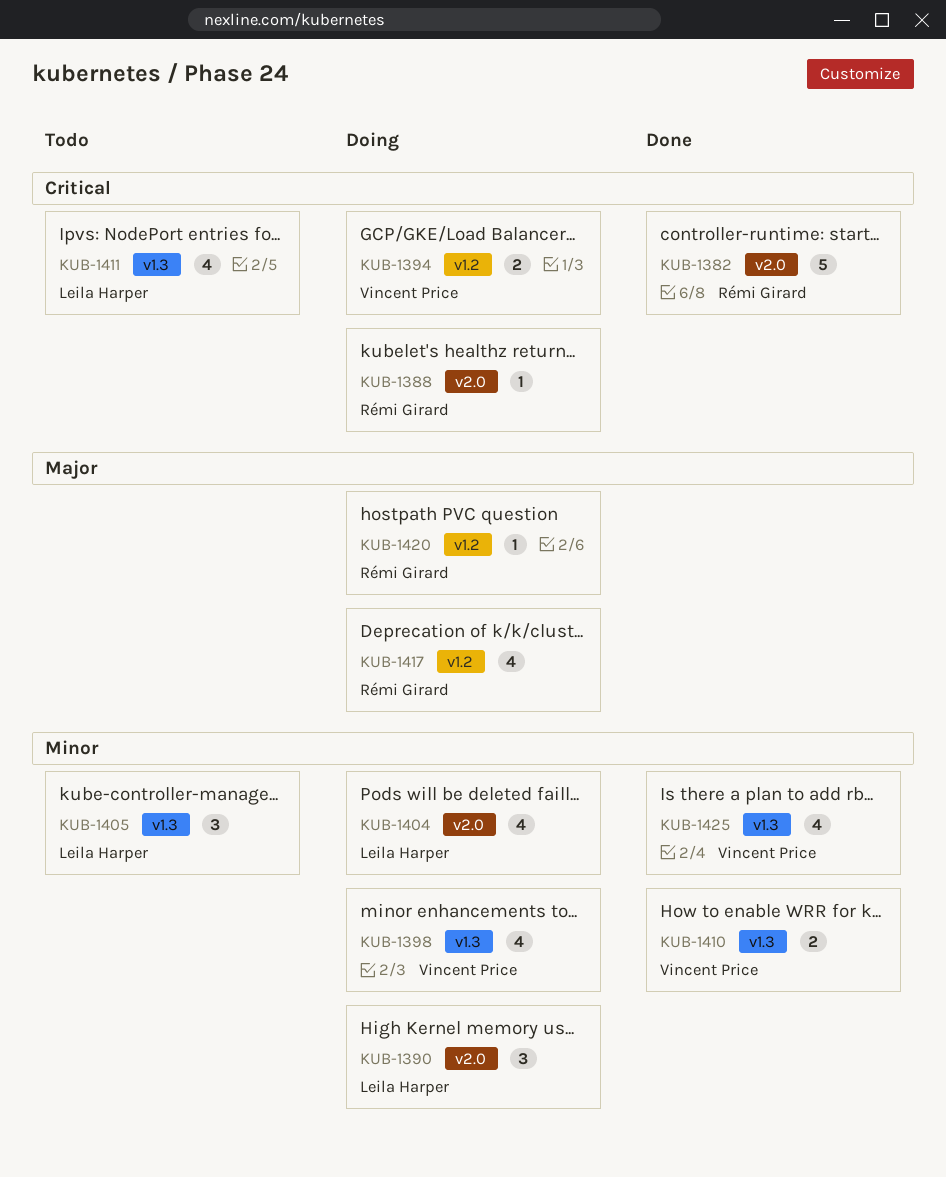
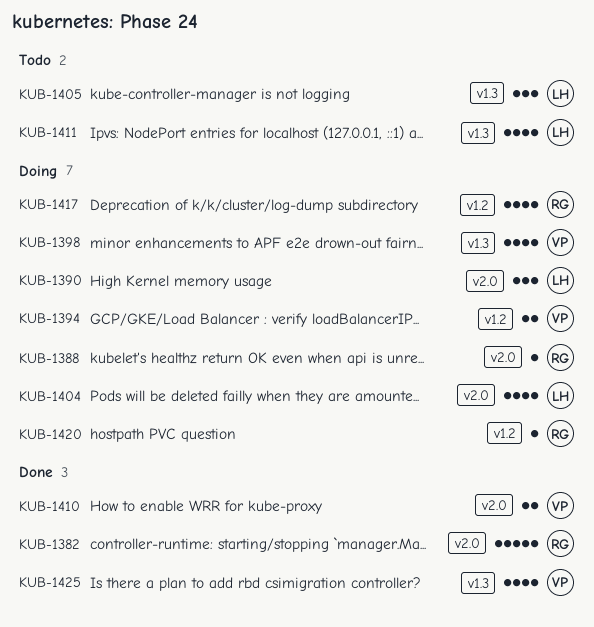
KUB-1410, label: v1.3 -> v2.0

